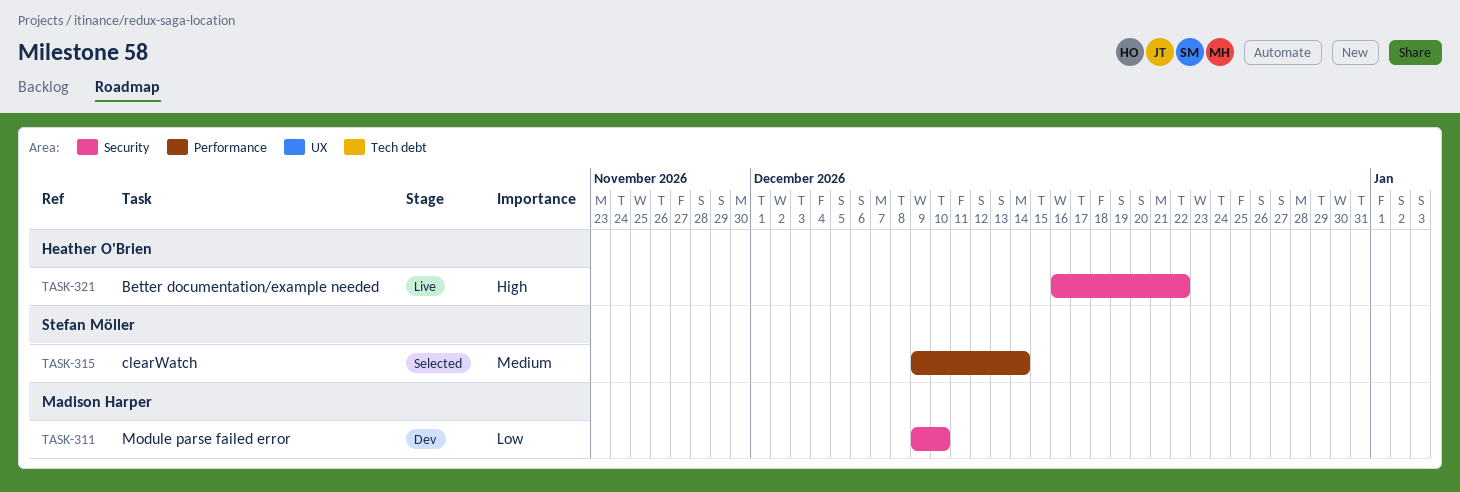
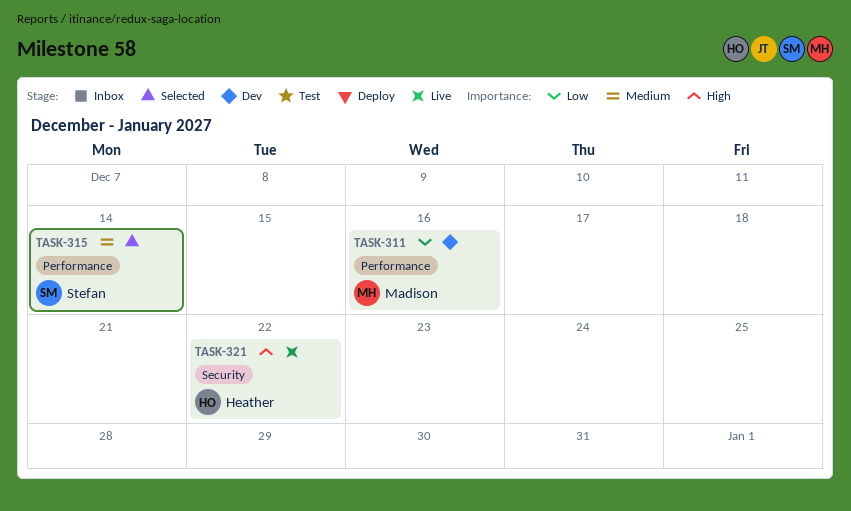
TASK-311, label: Security -> Performance
TASK-311, due: Dec 10 -> Dec 16

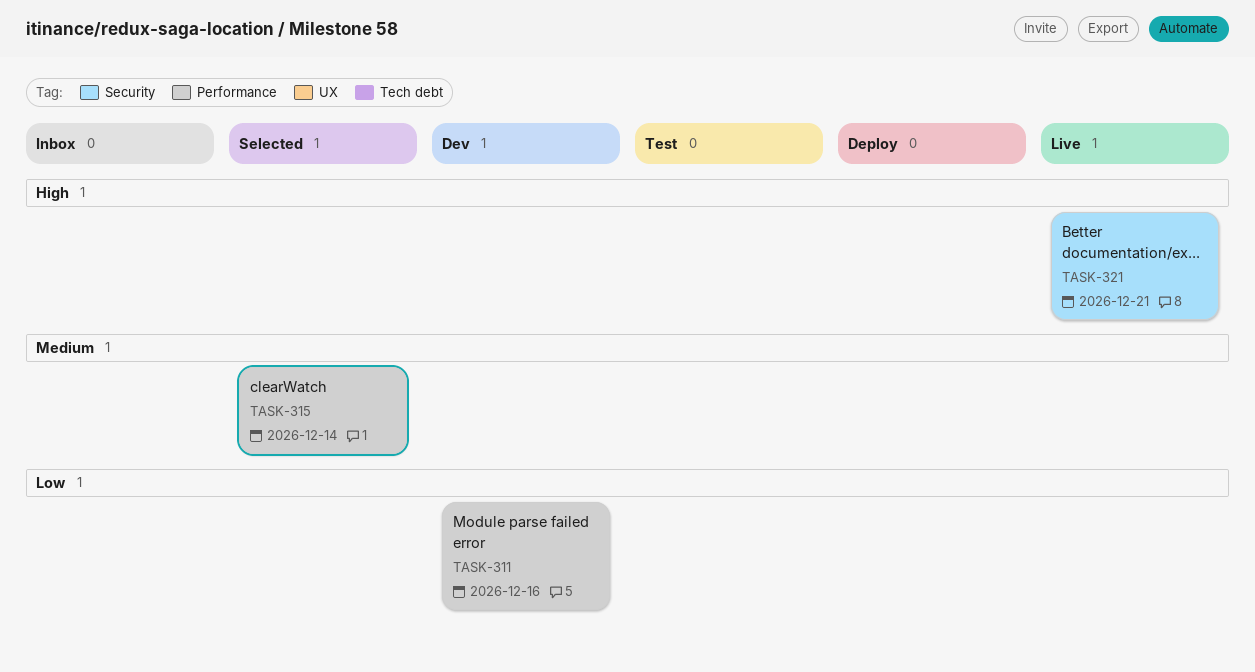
TASK-321, due: Dec 22 -> Dec 21

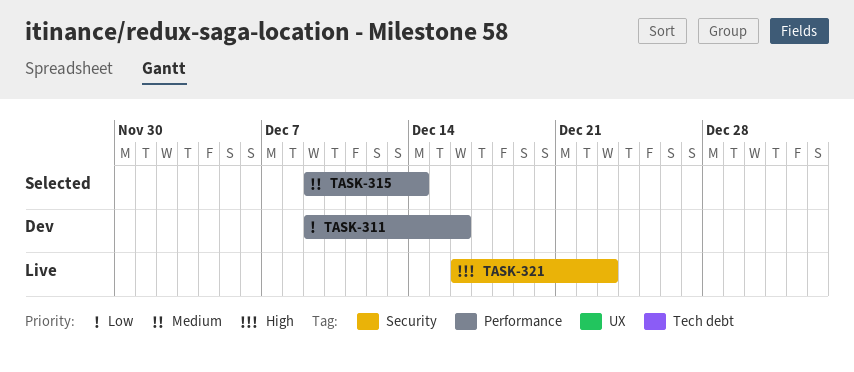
TASK-321, due: Dec 21 -> Dec 23

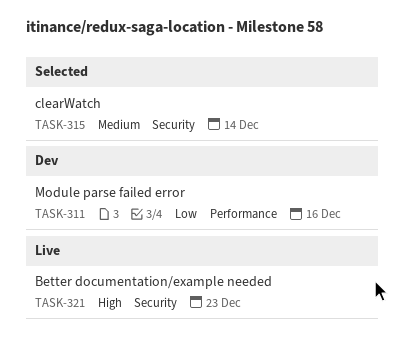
TASK-315, label: Performance -> Security

